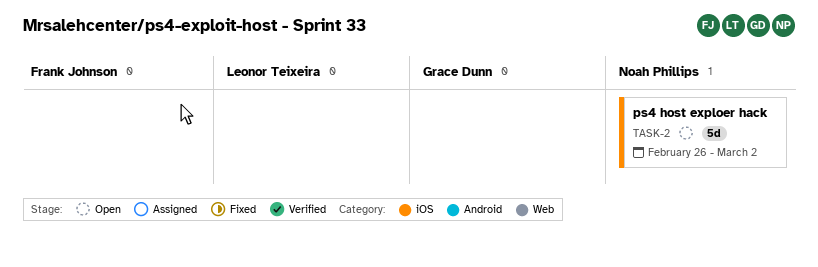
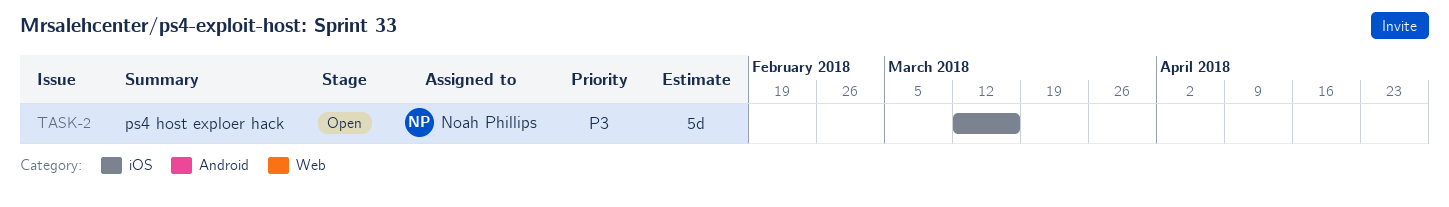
TASK-2, start: Feb 26 -> Mar 12
TASK-2, due: Mar 2 -> Mar 16

